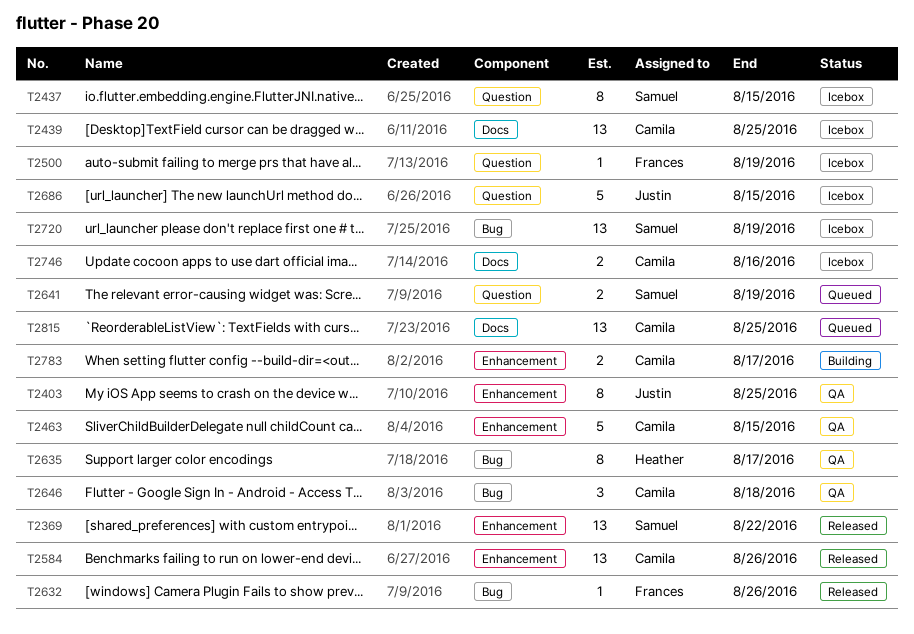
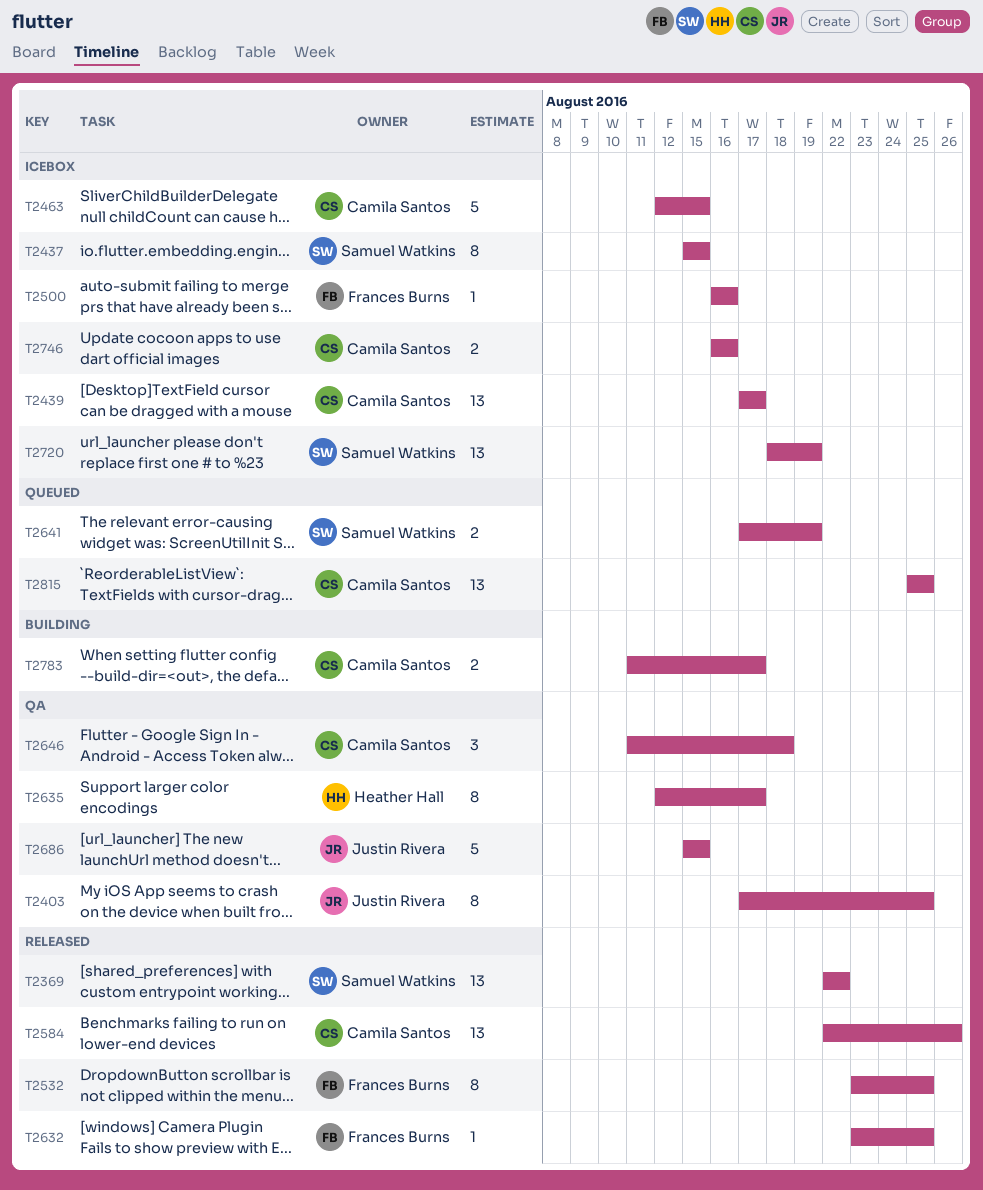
T2439, due: Aug 25 -> Aug 17
T2463, status: QA -> Icebox
T2500, due: Aug 19 -> Aug 16
T2532: none -> present
T2632, due: Aug 26 -> Aug 25
T2686, status: Icebox -> QA

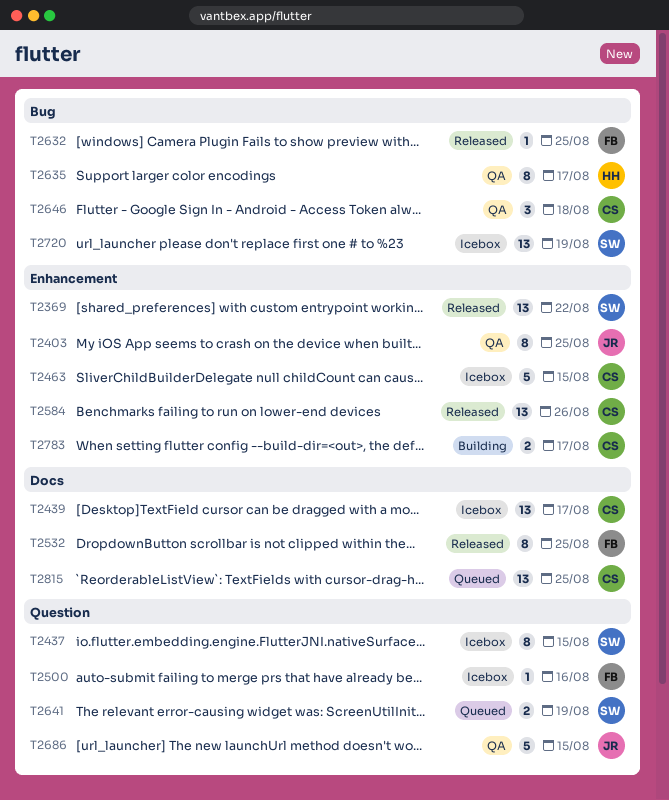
T2746: present -> none

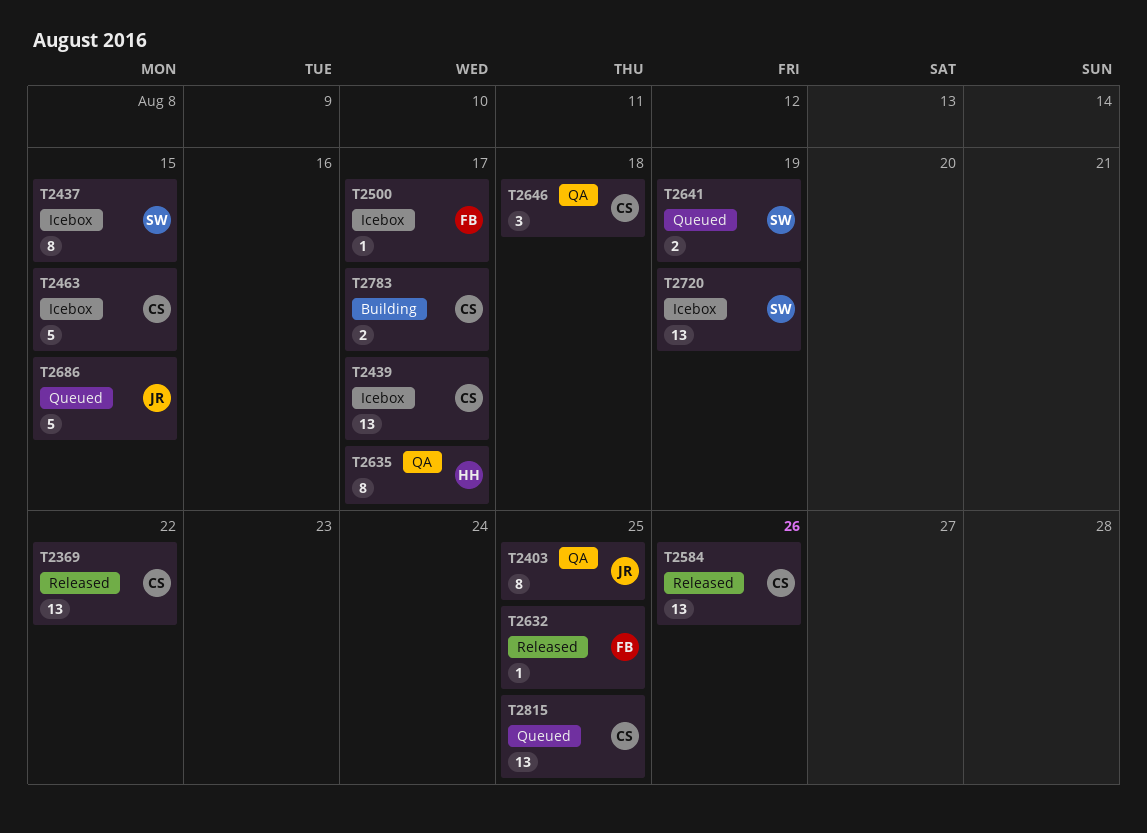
T2369, owner: SW -> CS
T2500, due: Aug 16 -> Aug 17
T2532: present -> none
T2686, status: QA -> Queued

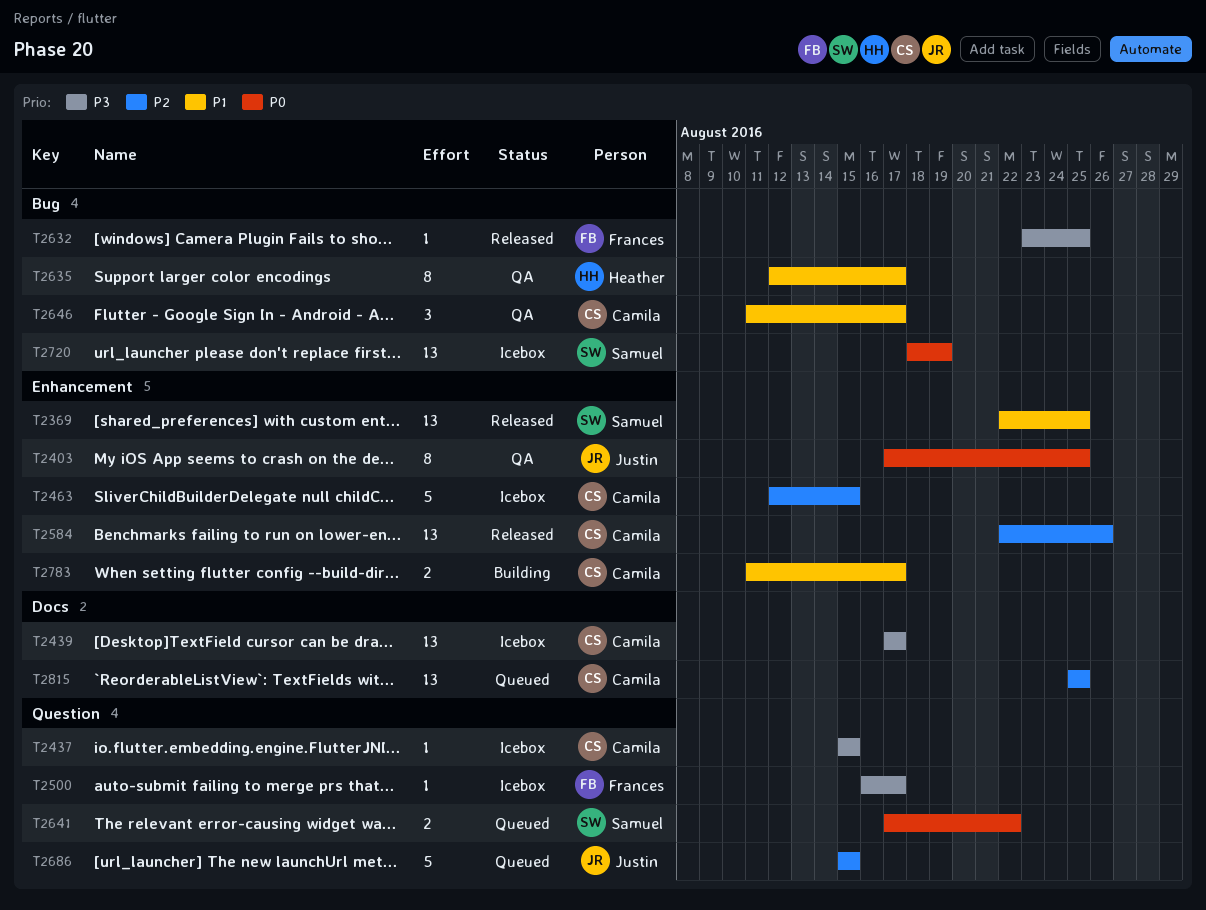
T2369, owner: Camila -> Samuel
T2369, due: Aug 22 -> Aug 25
T2437, owner: Samuel -> Camila
T2437, estimate: 8 -> 1
T2641, due: Aug 19 -> Aug 22
T2646, due: Aug 18 -> Aug 17

